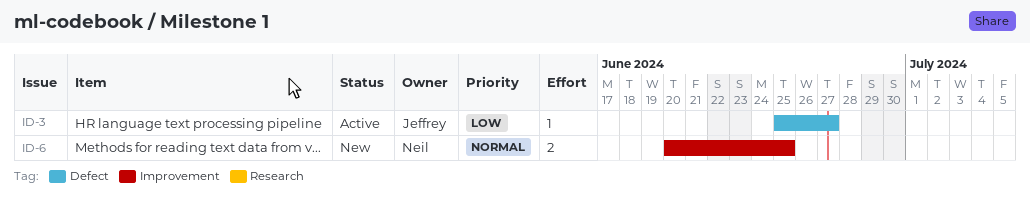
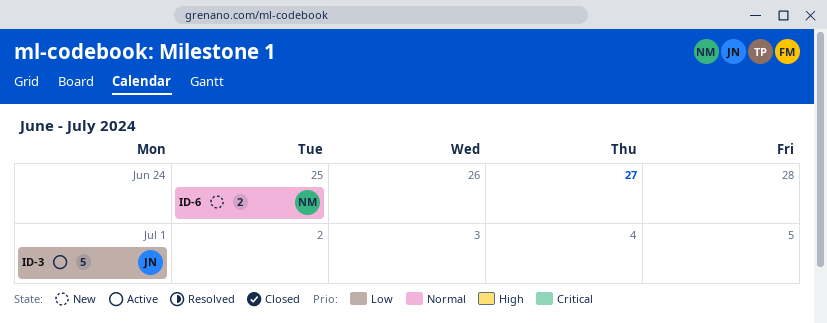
ID-3, estimate: 1 -> 5
ID-3, due: Jun 27 -> Jul 1

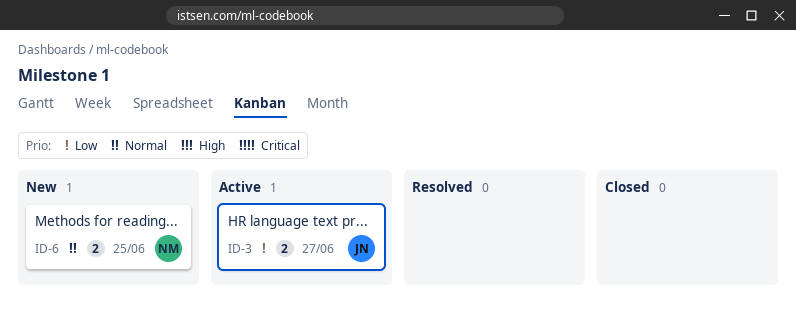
ID-3, estimate: 5 -> 2
ID-3, due: Jul 1 -> Jun 27

